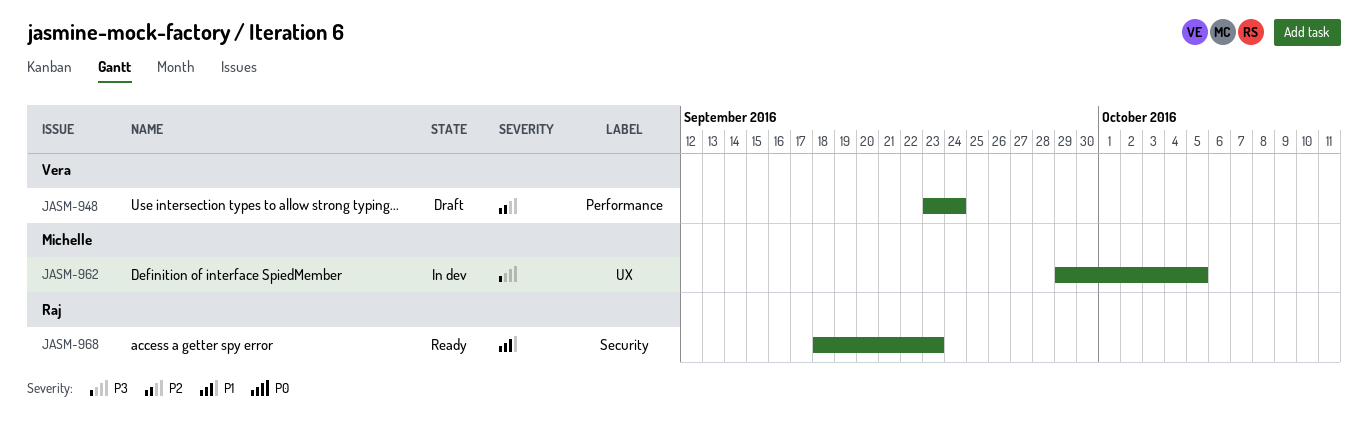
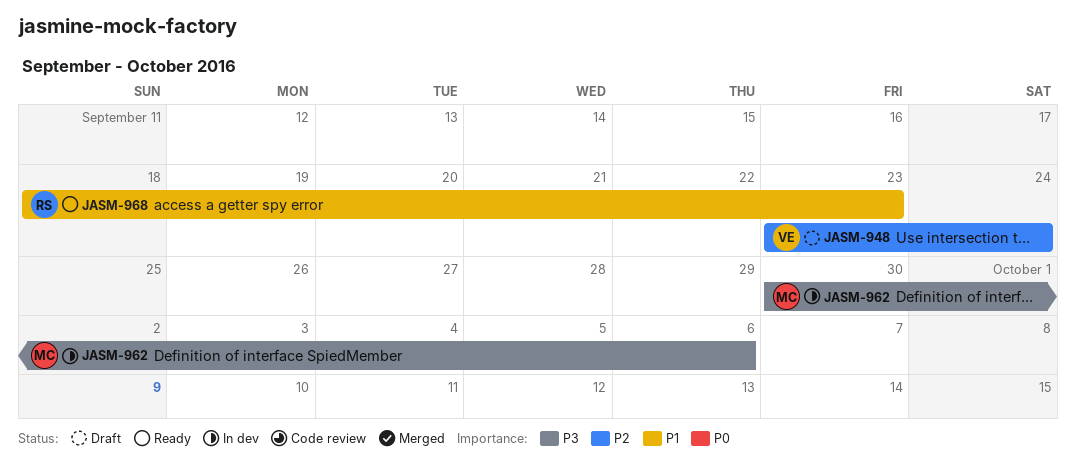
JASM-962, start: Sep 29 -> Sep 30
JASM-962, due: Oct 5 -> Oct 6

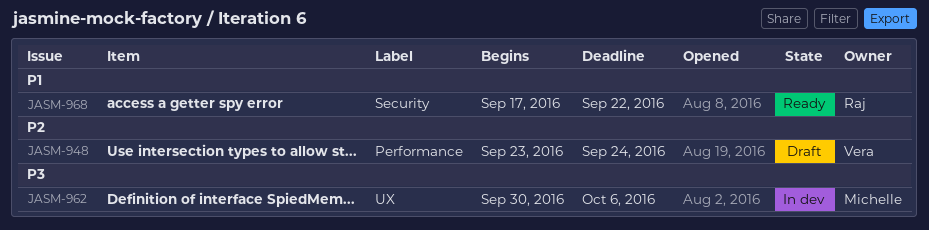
JASM-968, start: Sep 18 -> Sep 17
JASM-968, due: Sep 23 -> Sep 22

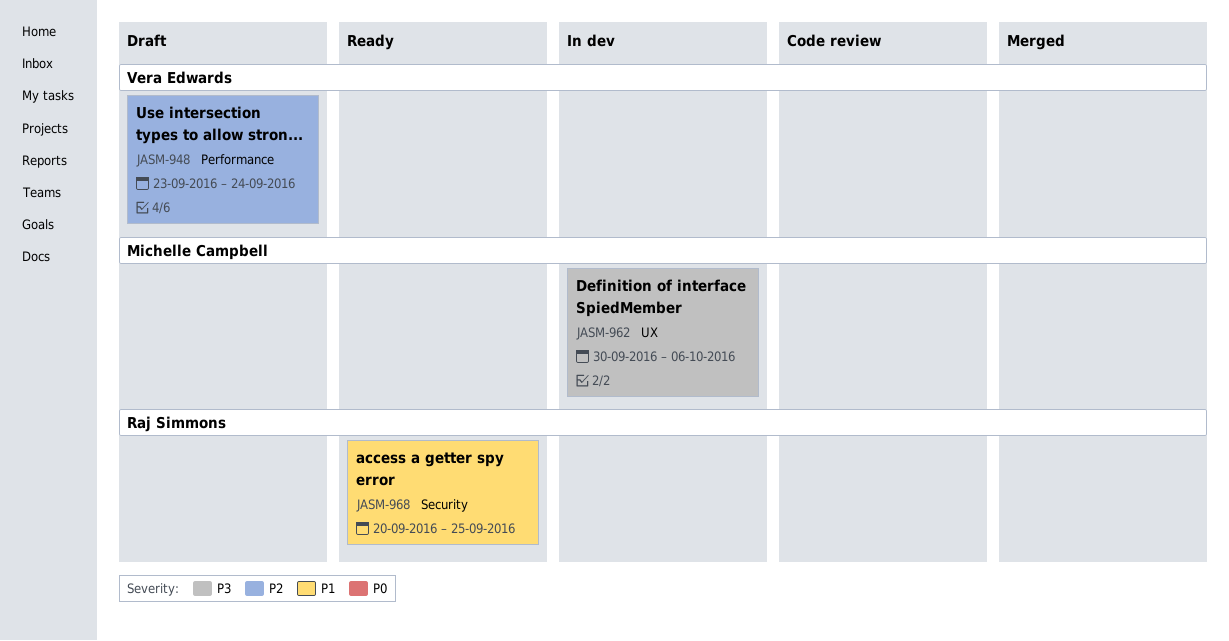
JASM-968, start: Sep 17 -> Sep 20
JASM-968, due: Sep 22 -> Sep 25

